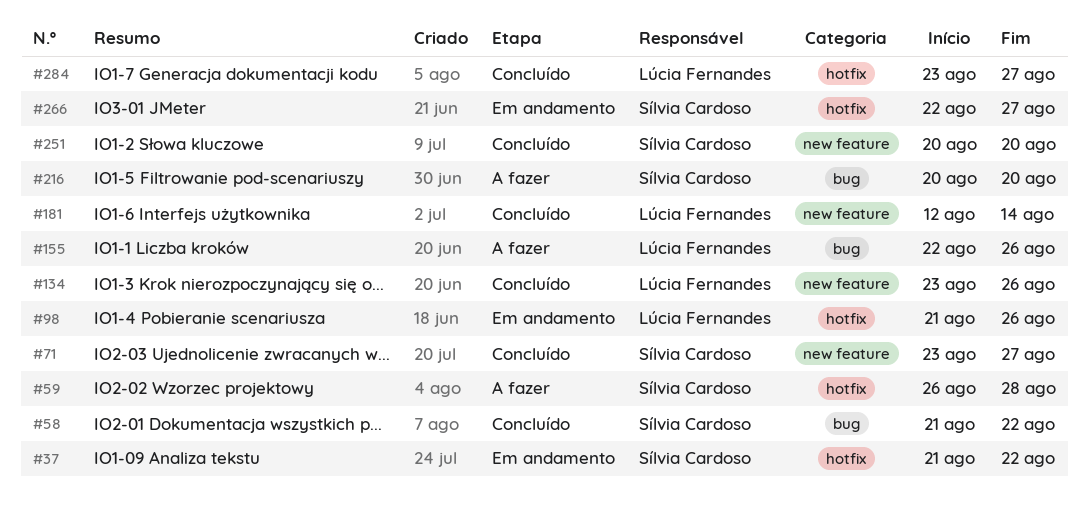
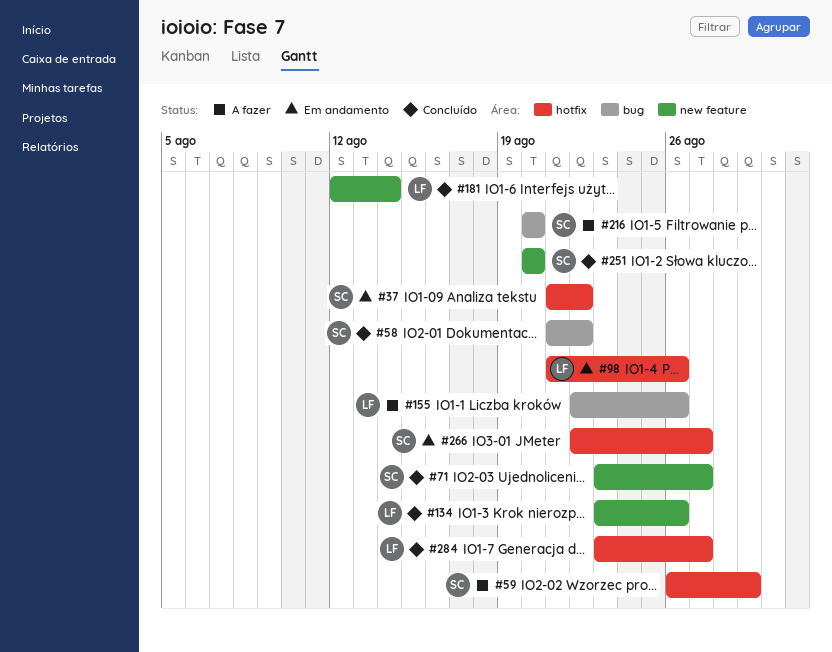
#59, due: Aug 28 -> Aug 29

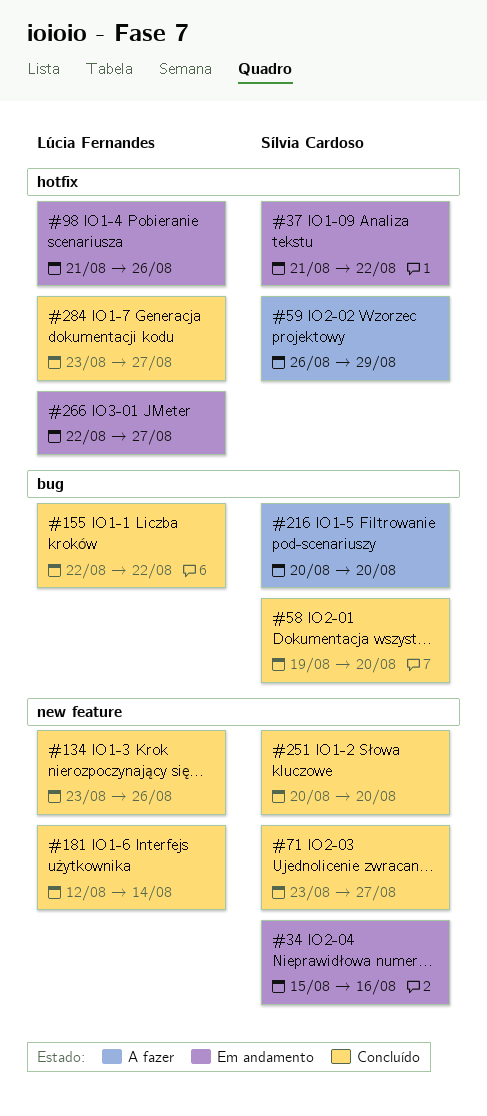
#34: none -> present
#58, start: Aug 21 -> Aug 19
#58, due: Aug 22 -> Aug 20
#155, status: A fazer -> Concluído
#155, due: Aug 26 -> Aug 22
#266, owner: Sílvia Cardoso -> Lúcia Fernandes

